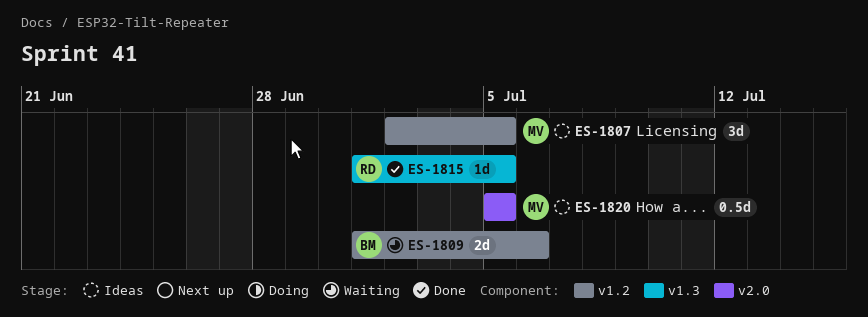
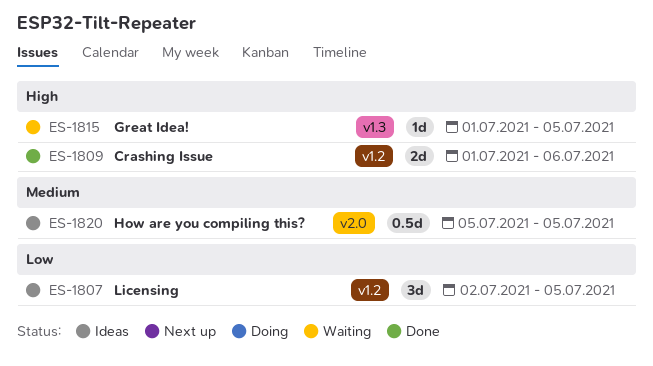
ES-1809, status: Waiting -> Done
ES-1815, status: Done -> Waiting

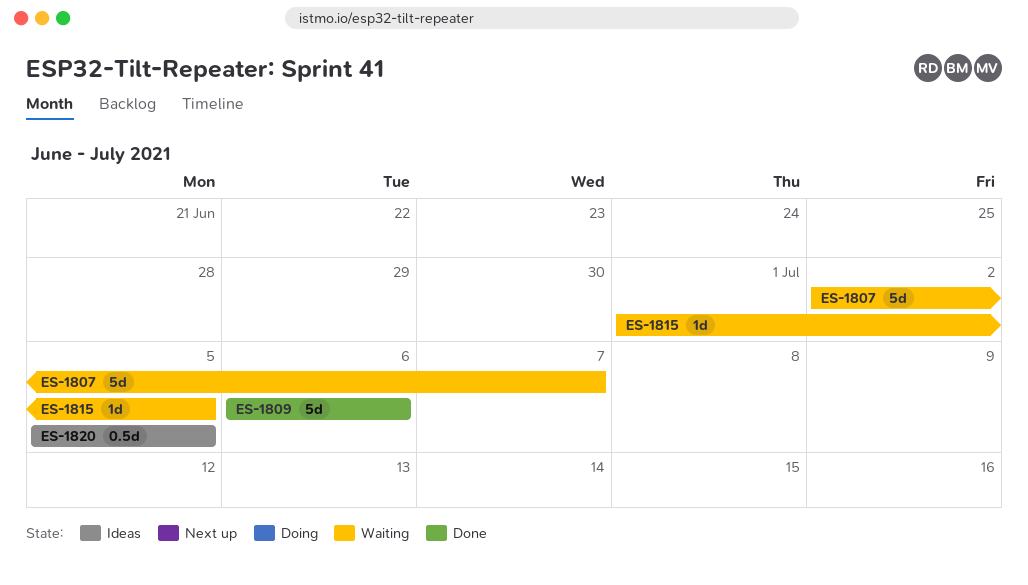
ES-1807, status: Ideas -> Waiting
ES-1807, estimate: 3d -> 5d
ES-1807, due: Jul 5 -> Jul 7
ES-1809, estimate: 2d -> 5d
ES-1809, start: Jul 1 -> Jul 6

